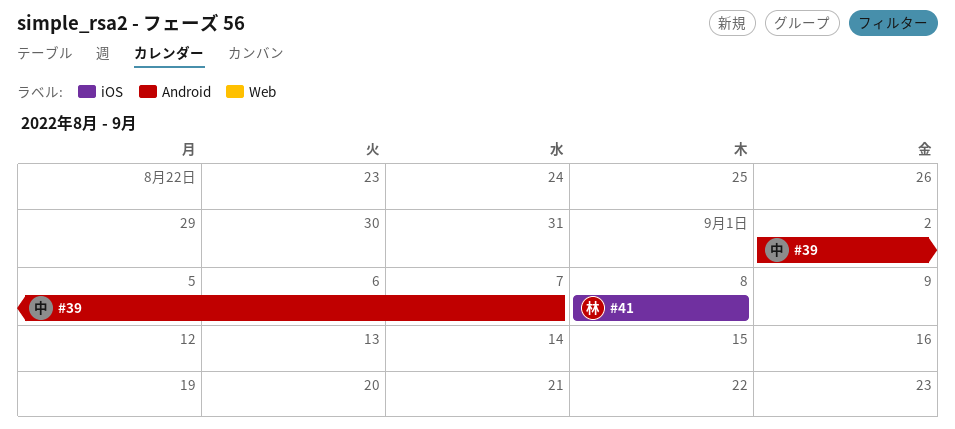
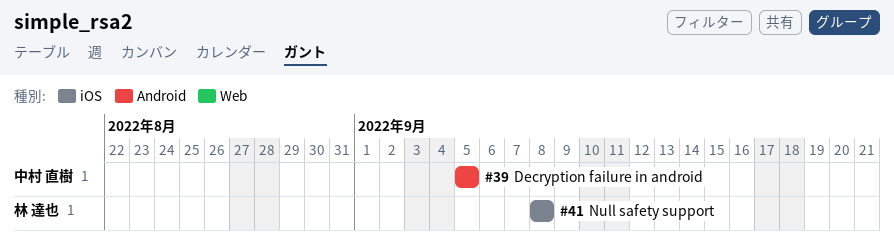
#39, start: Sep 2 -> Sep 5
#39, due: Sep 7 -> Sep 5

